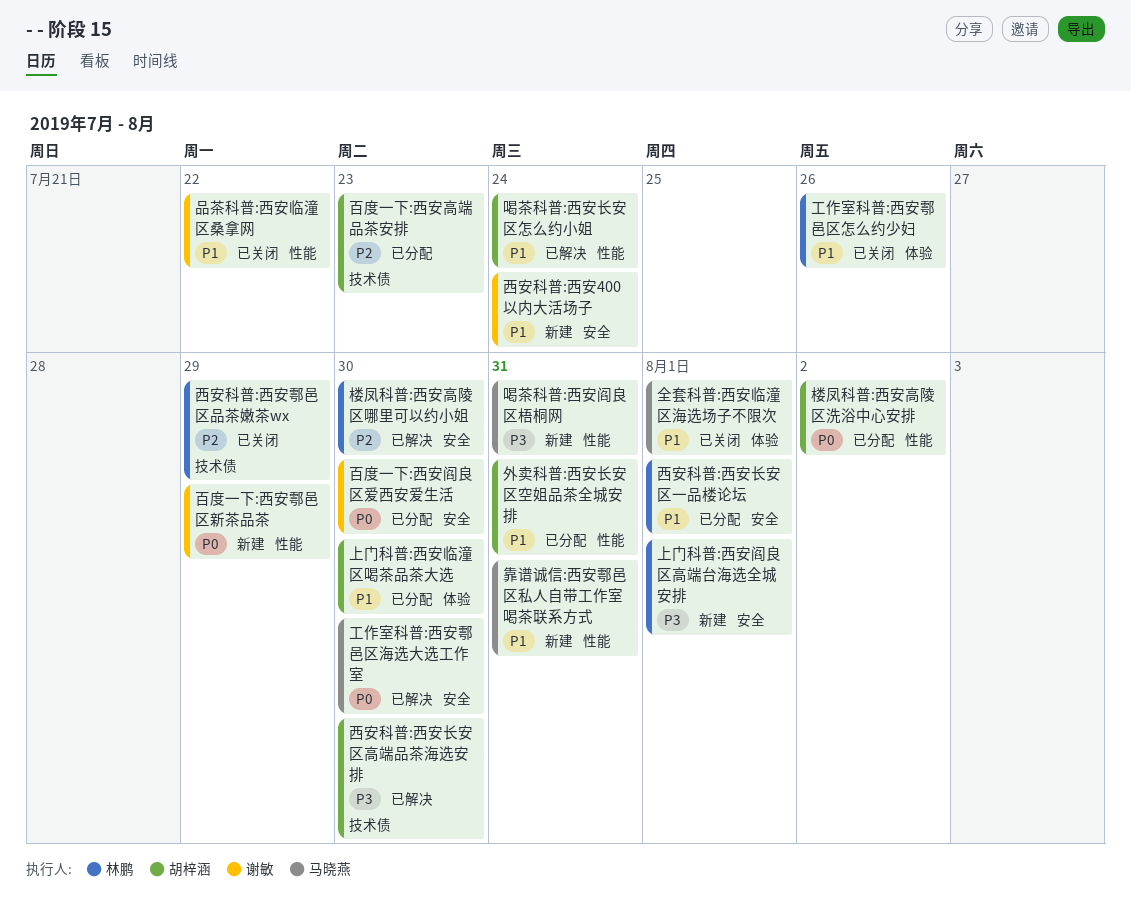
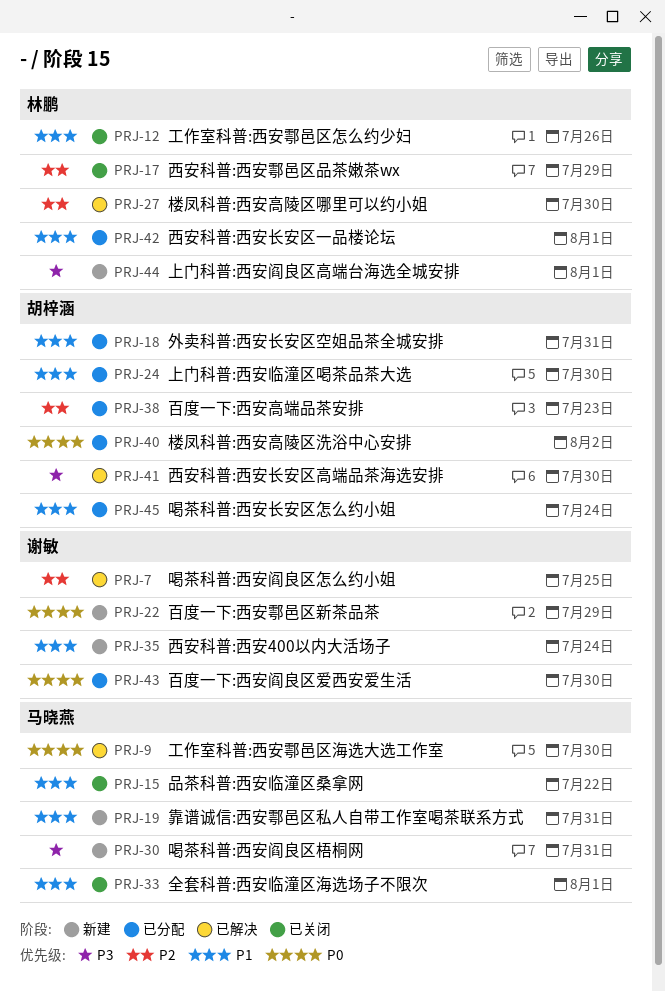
品茶科普:西安临潼区桑拿网, owner: 谢敏 -> 马晓燕
喝茶科普:西安长安区怎么约小姐, status: 已解决 -> 已分配
喝茶科普:西安阎良区怎么约小姐: none -> present

